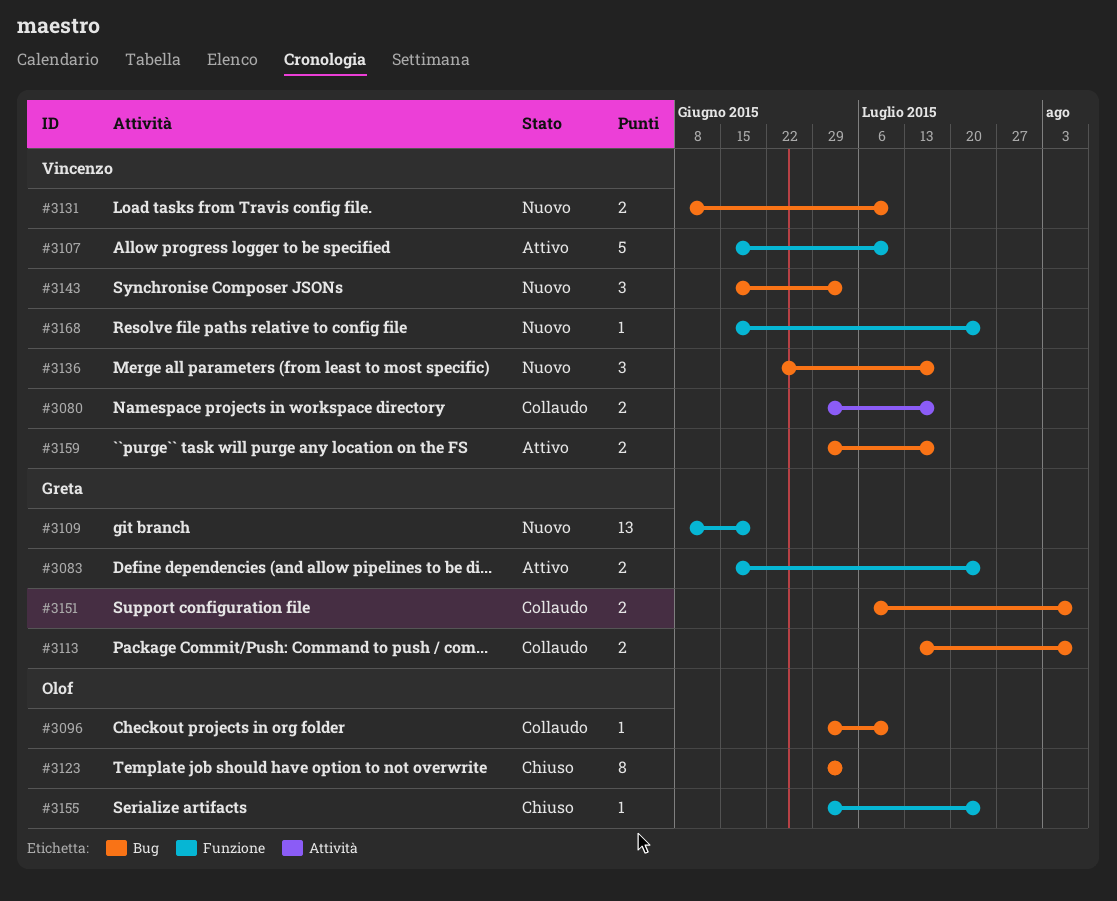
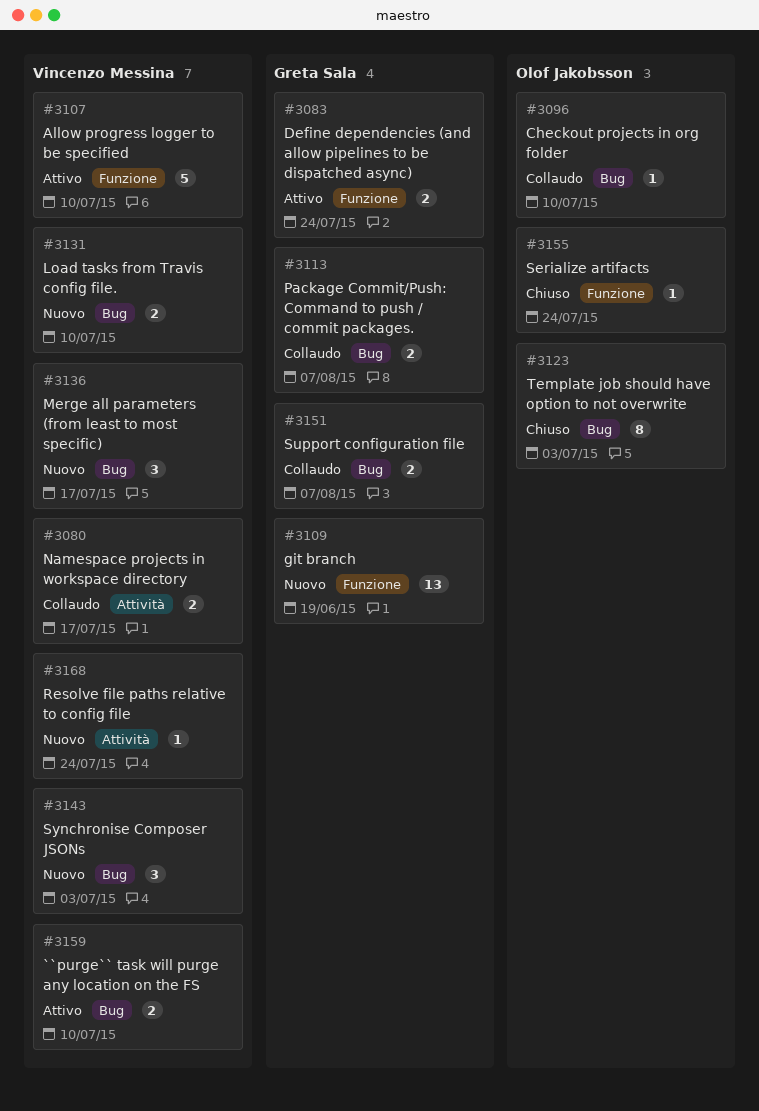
#3159, due: Jul 17 -> Jul 10
#3168, label: Funzione -> Attività

